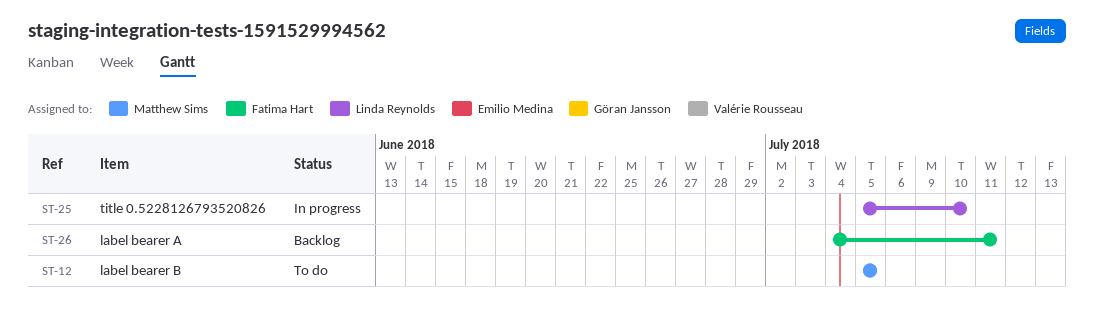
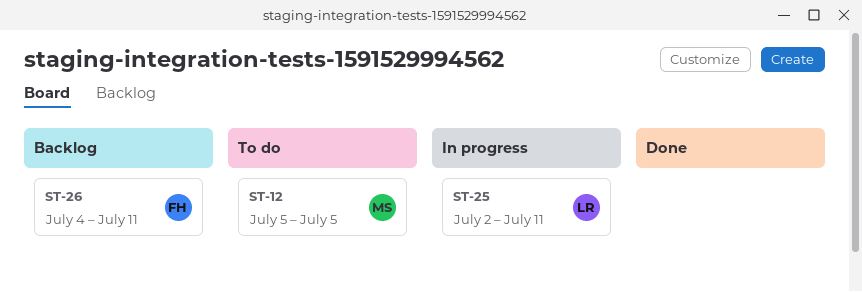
ST-25, start: Jul 5 -> Jul 2
ST-25, due: Jul 10 -> Jul 11

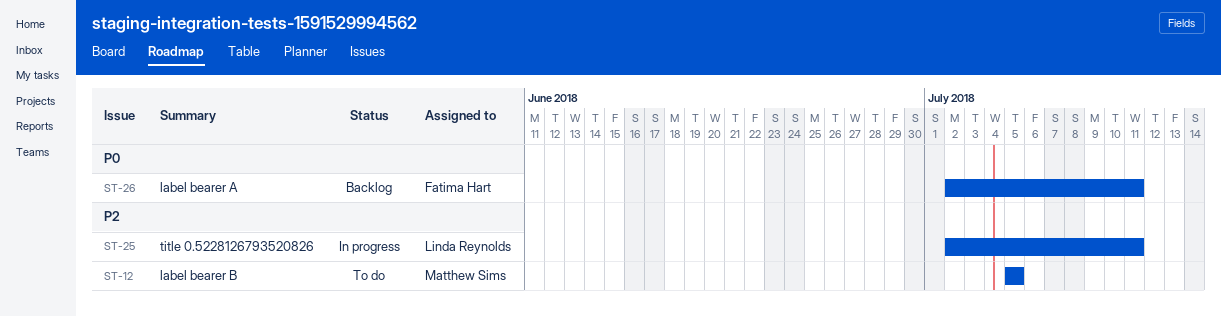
ST-26, start: Jul 4 -> Jul 2

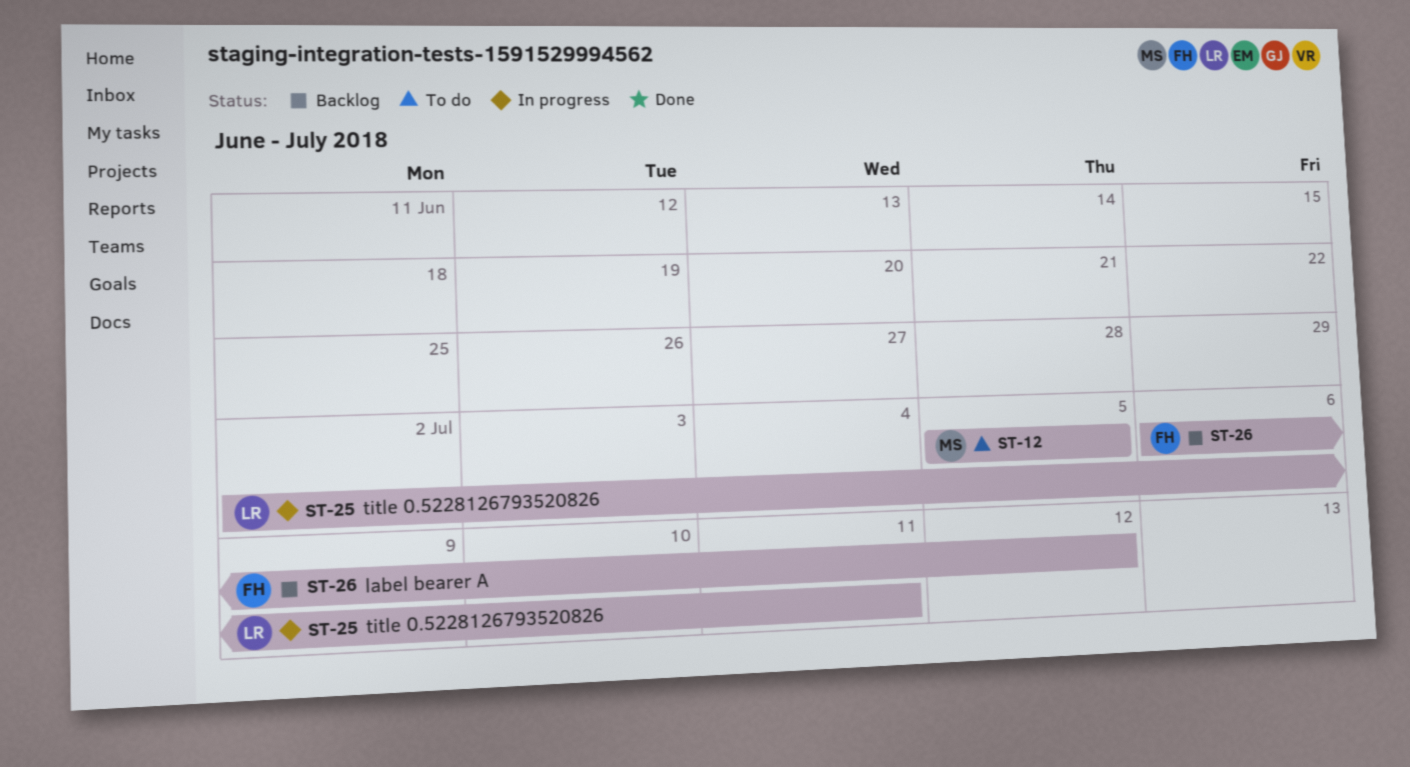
ST-26, start: Jul 2 -> Jul 6
ST-26, due: Jul 11 -> Jul 12

